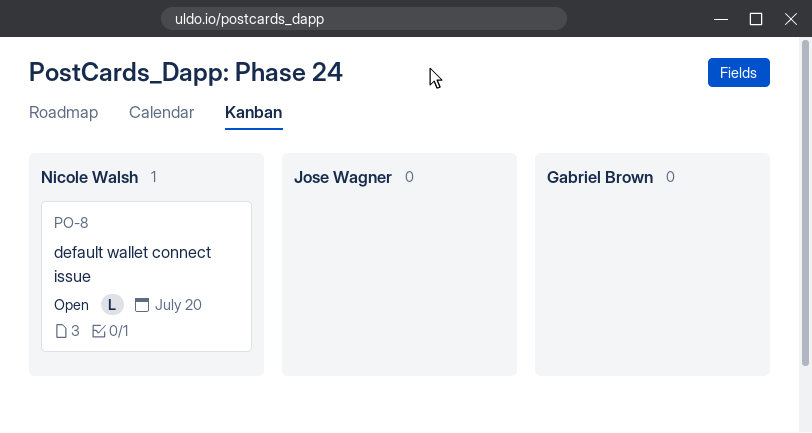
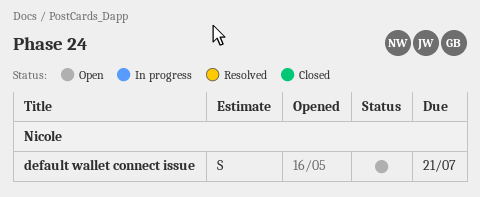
default wallet connect issue, estimate: L -> S
default wallet connect issue, due: Jul 20 -> Jul 21

